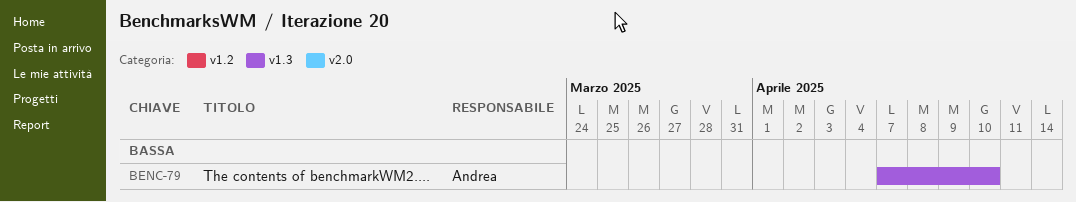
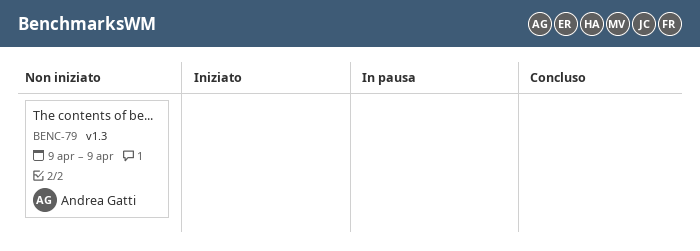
BENC-79, start: Apr 7 -> Apr 9
BENC-79, due: Apr 10 -> Apr 9

